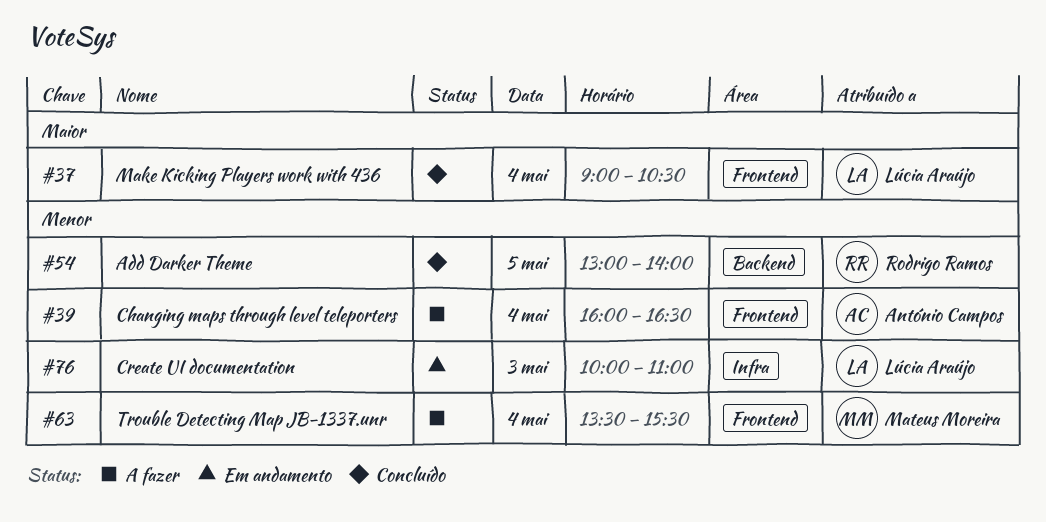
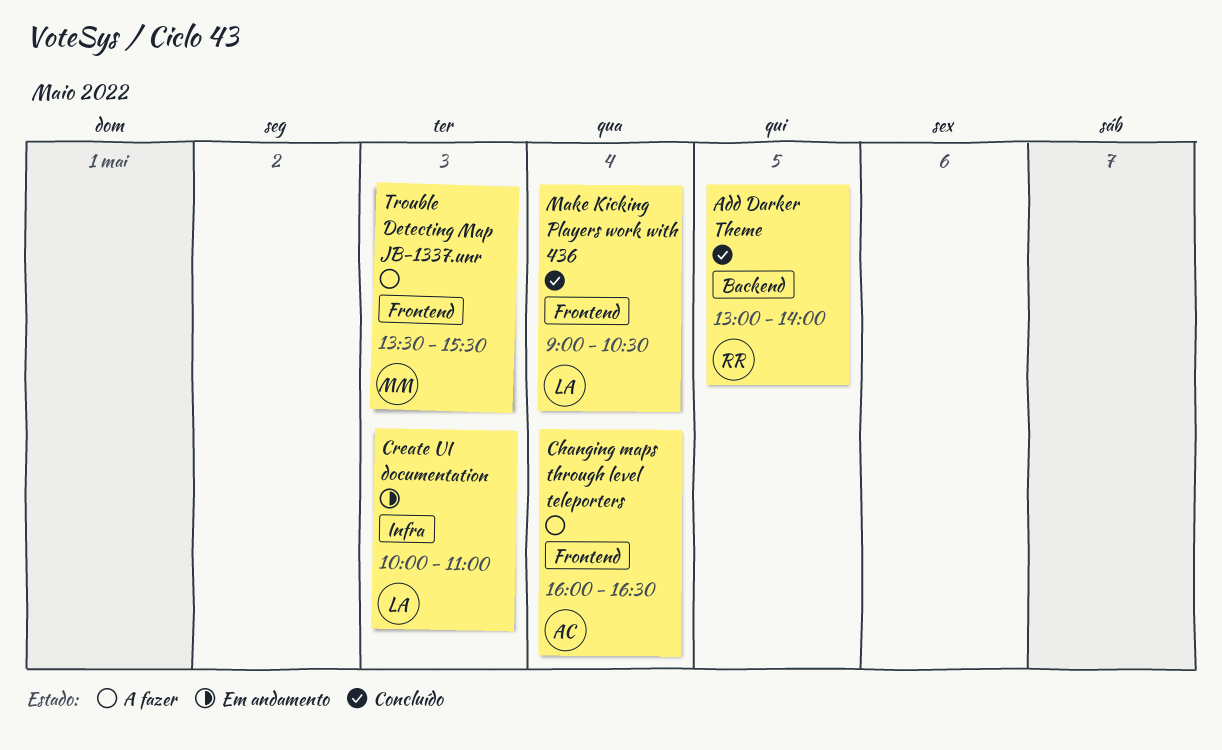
Trouble Detecting Map JB-1337.unr, day: May 4 -> May 3

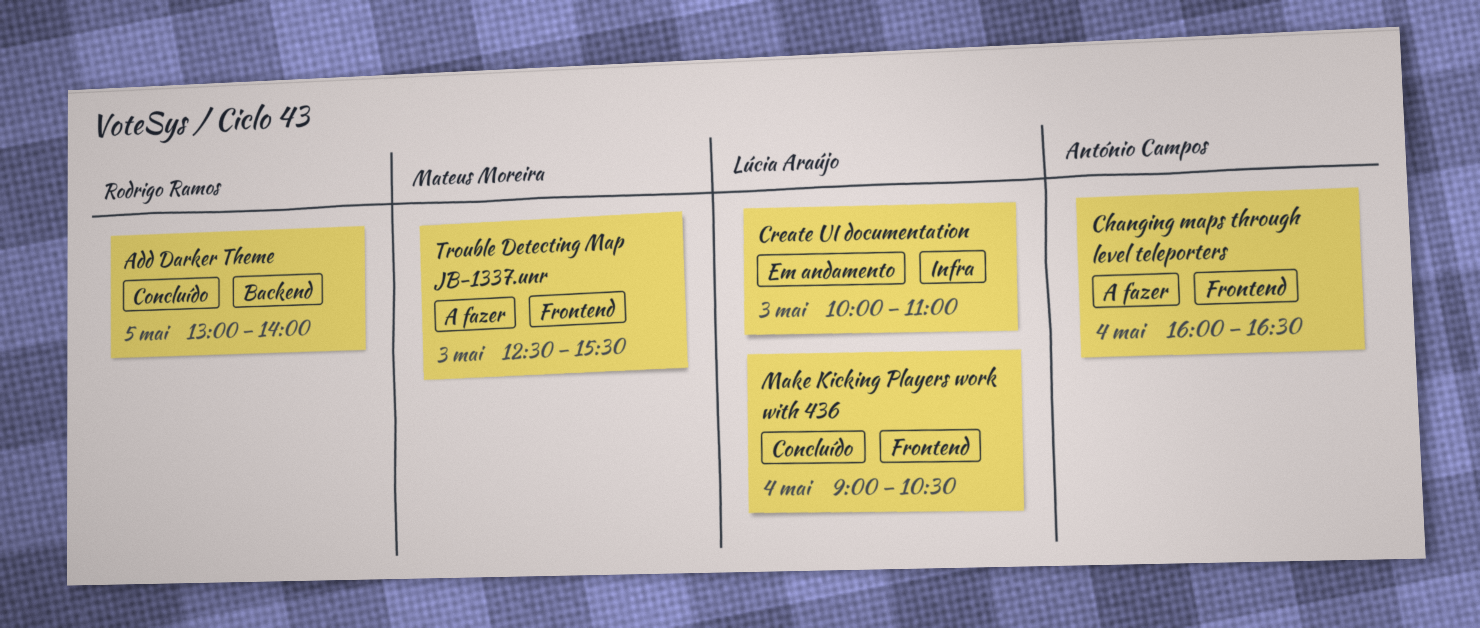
Trouble Detecting Map JB-1337.unr, begins: 13:30 -> 12:30

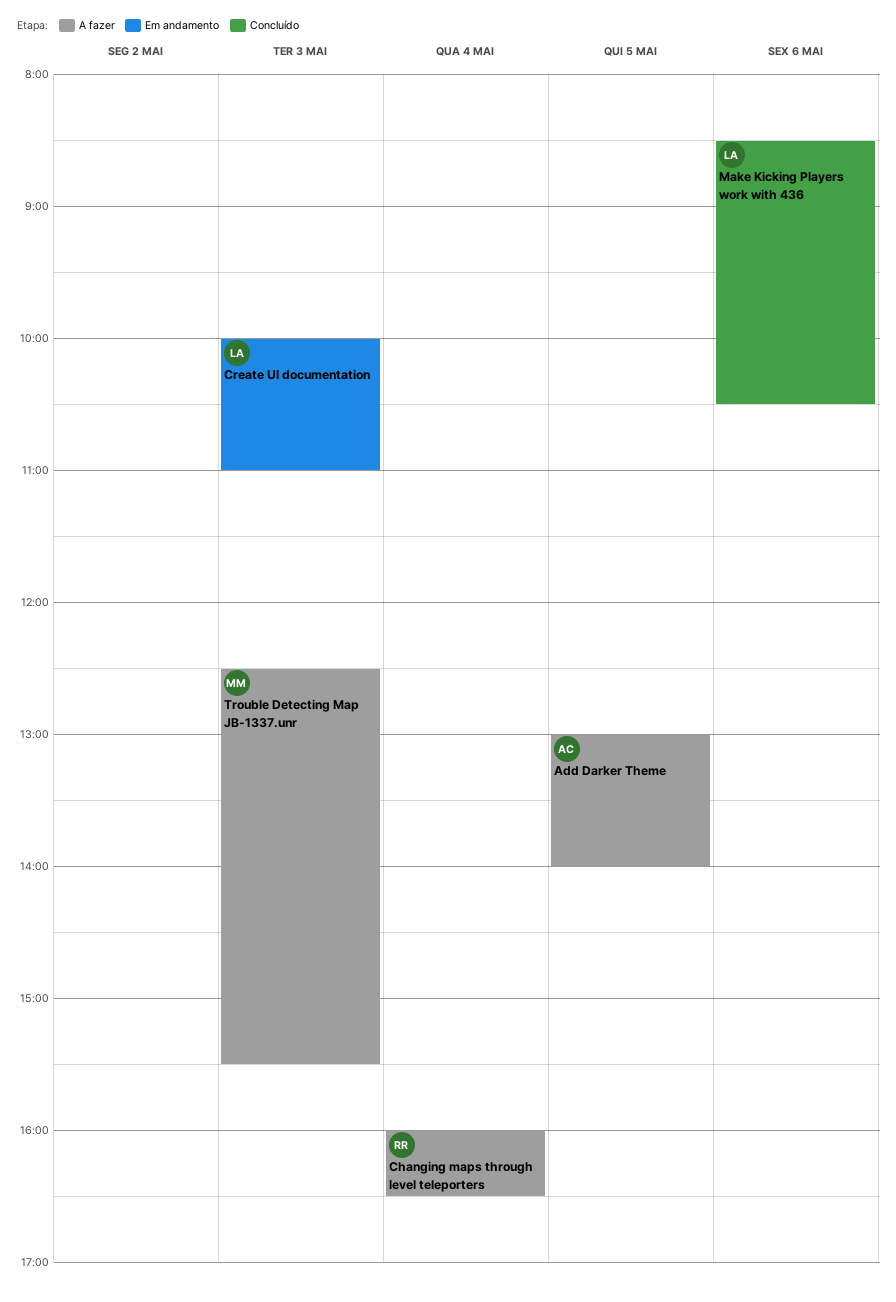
Add Darker Theme, status: Concluído -> A fazer
Add Darker Theme, owner: Rodrigo Ramos -> António Campos
Changing maps through level teleporters, owner: António Campos -> Rodrigo Ramos
Make Kicking Players work with 436, day: May 4 -> May 6
Make Kicking Players work with 436, begins: 09:00 -> 08:30

